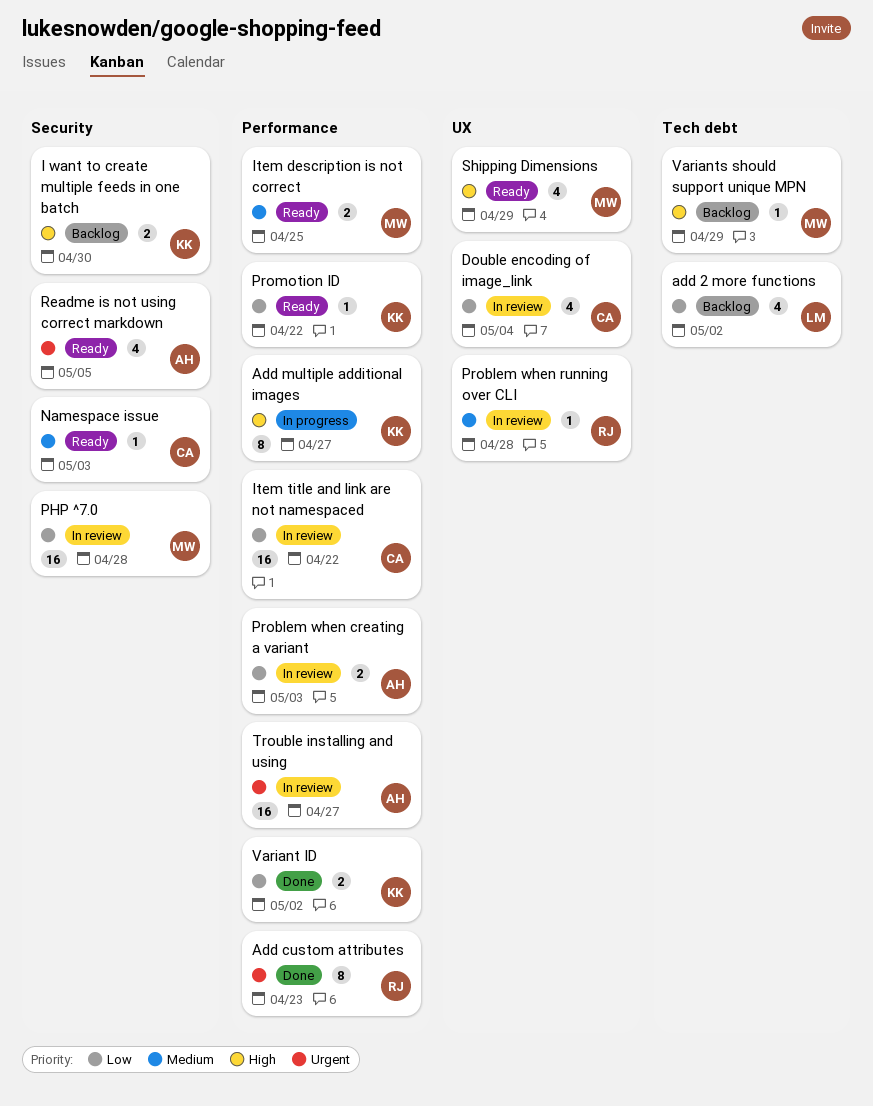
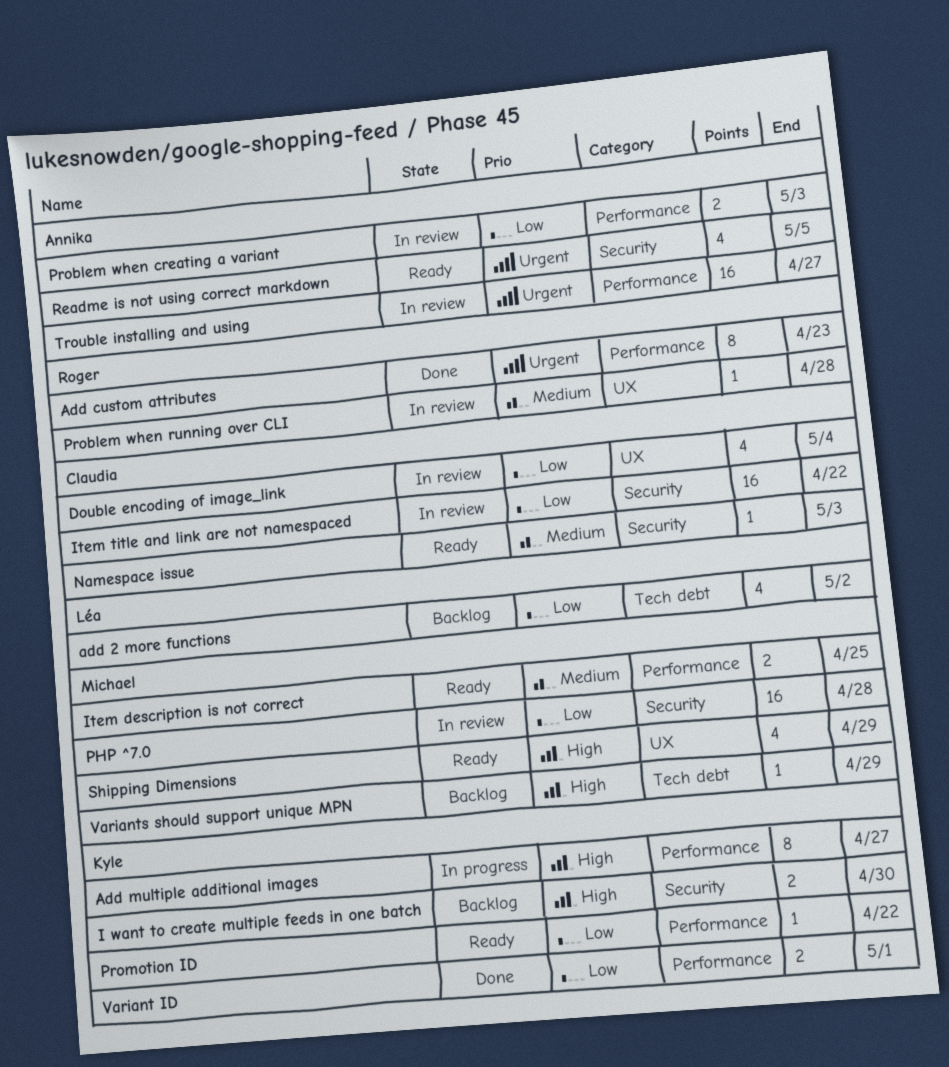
Item title and link are not namespaced, label: Performance -> Security
Variant ID, due: May 2 -> May 1

